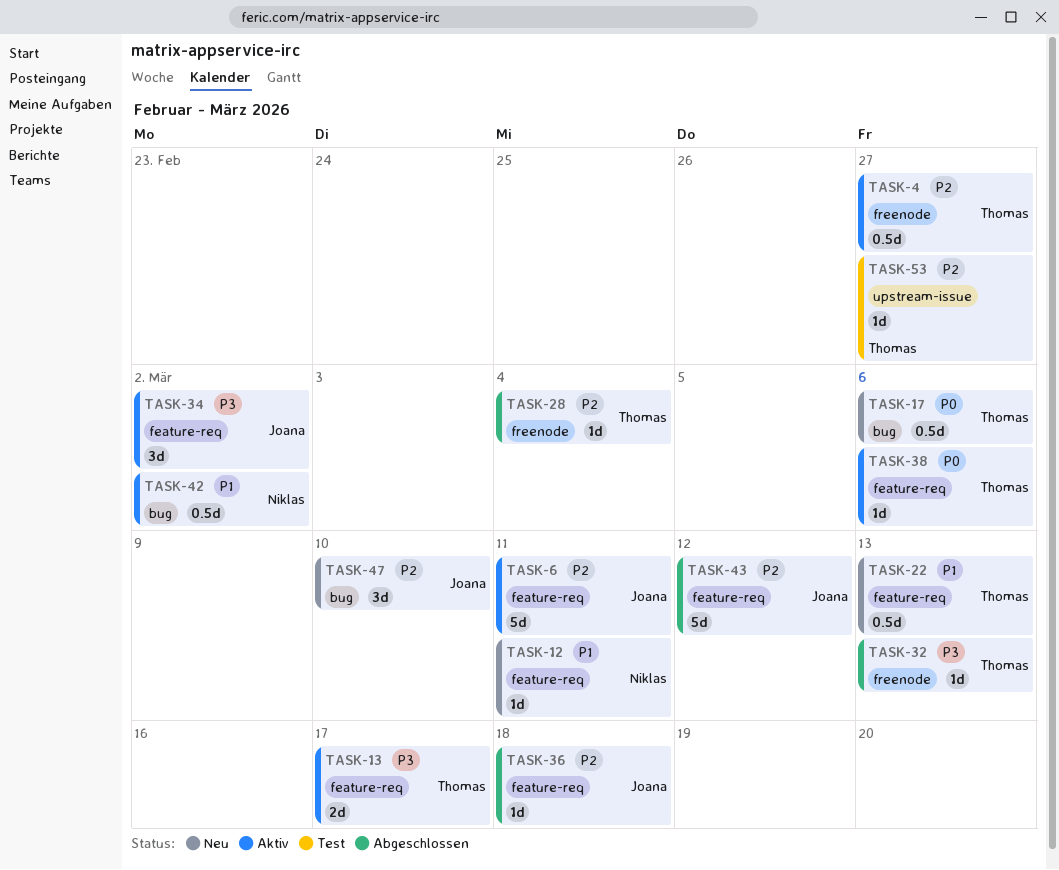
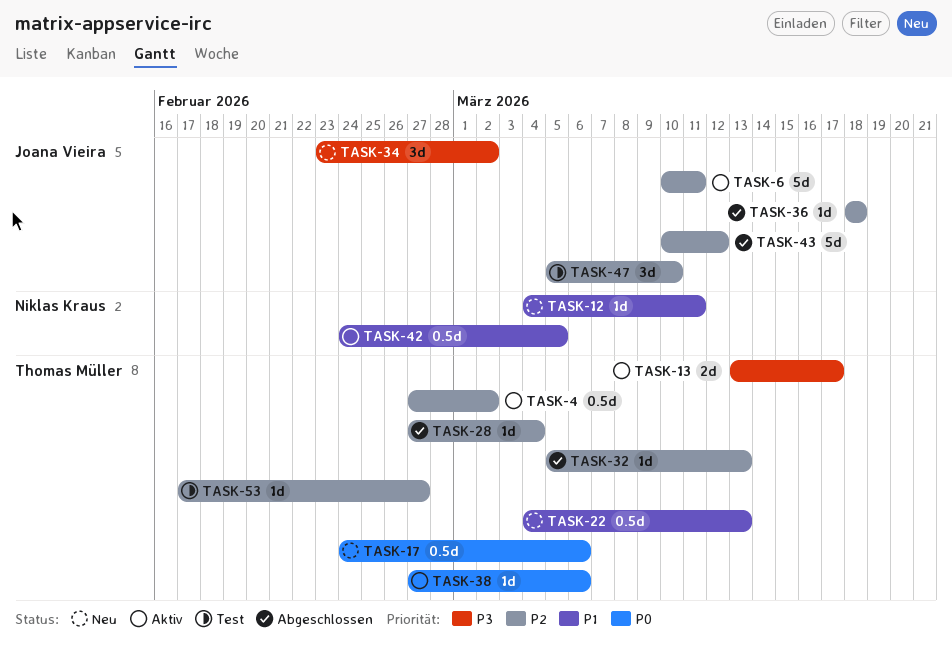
TASK-4, due: Feb 27 -> Mar 2
TASK-32, priority: P3 -> P2
TASK-34, status: Aktiv -> Neu
TASK-42, due: Mar 2 -> Mar 5
TASK-47, status: Neu -> Test

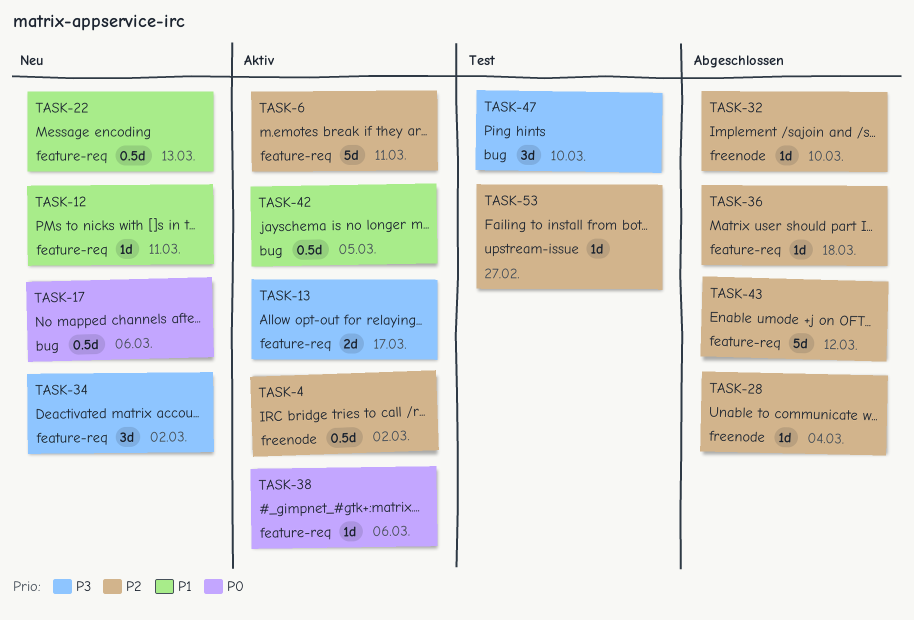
TASK-32, due: Mar 13 -> Mar 10
TASK-47, priority: P2 -> P3

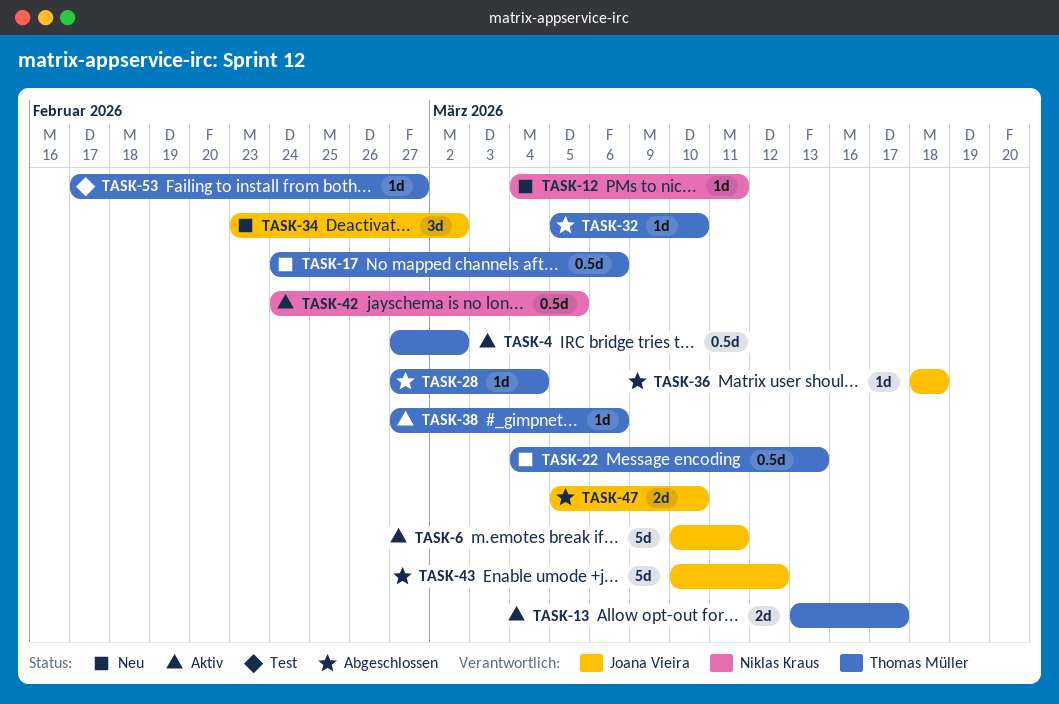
TASK-47, status: Test -> Abgeschlossen
TASK-47, estimate: 3d -> 2d

